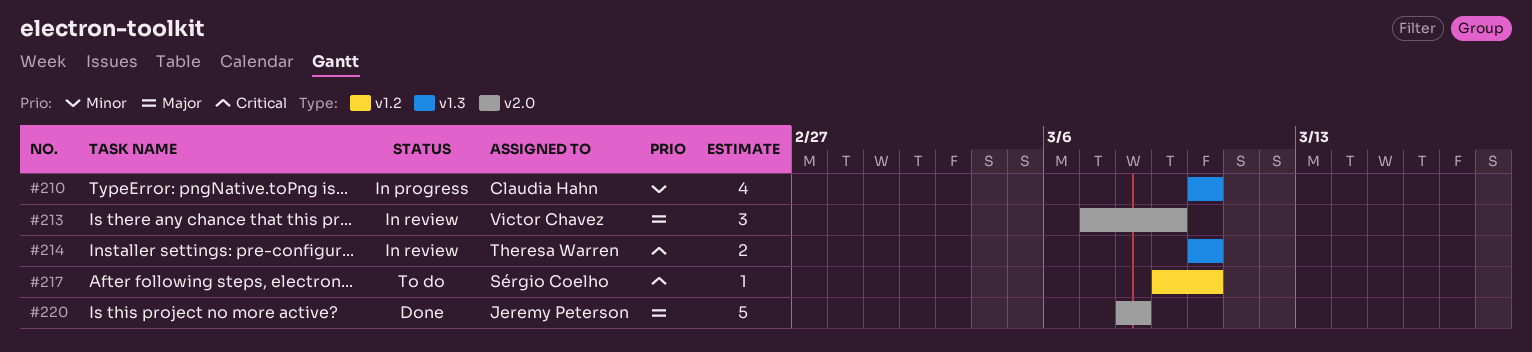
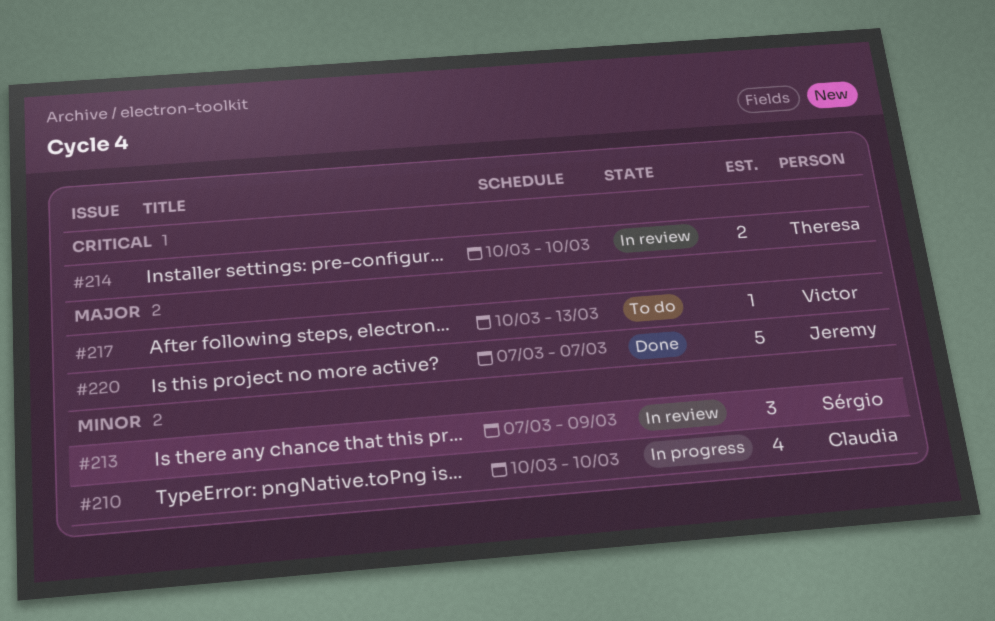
#213, owner: Victor Chavez -> Sérgio Coelho
#213, priority: Major -> Minor
#217, owner: Sérgio Coelho -> Victor Chavez
#217, priority: Critical -> Major
#217, start: Mar 9 -> Mar 10
#217, due: Mar 10 -> Mar 13
#220, start: Mar 8 -> Mar 7
#220, due: Mar 8 -> Mar 7

